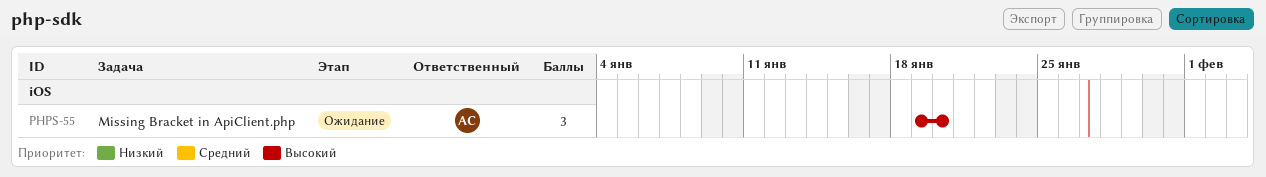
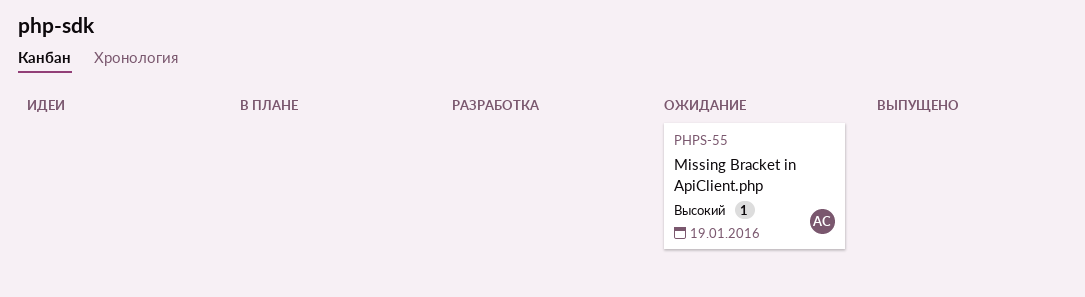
PHPS-55, estimate: 3 -> 1
PHPS-55, due: Jan 20 -> Jan 19

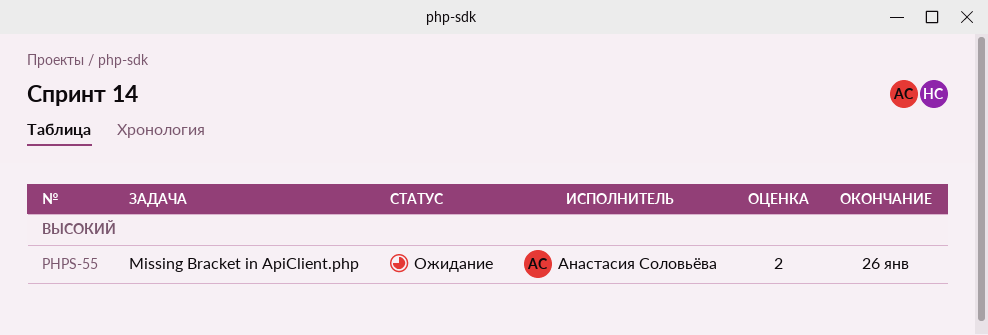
PHPS-55, estimate: 1 -> 2
PHPS-55, due: Jan 19 -> Jan 26

